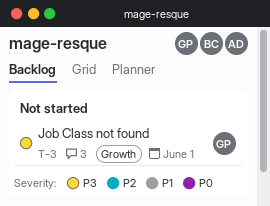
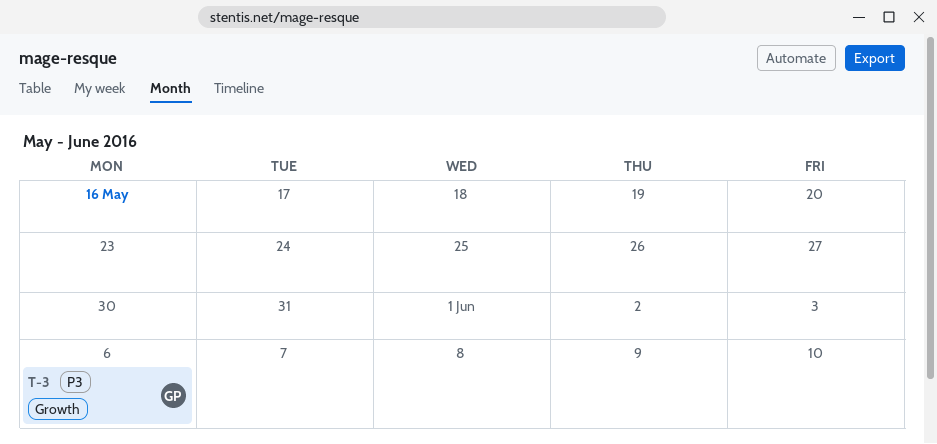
T-3, due: Jun 1 -> Jun 6

